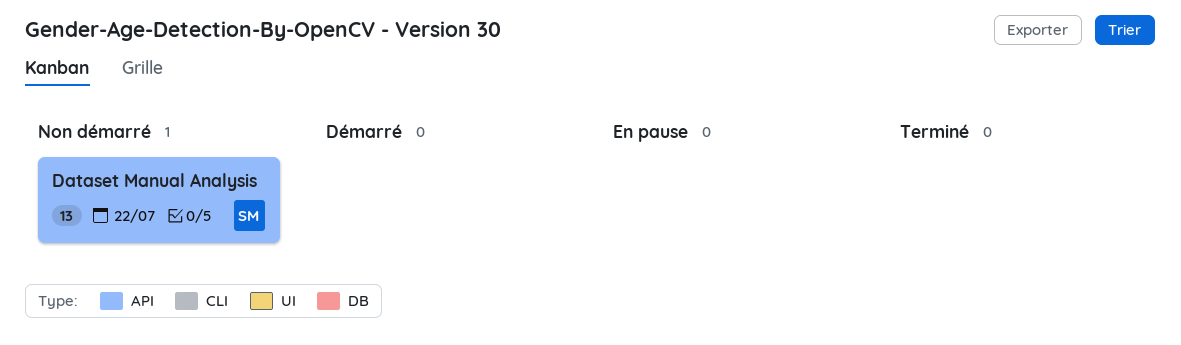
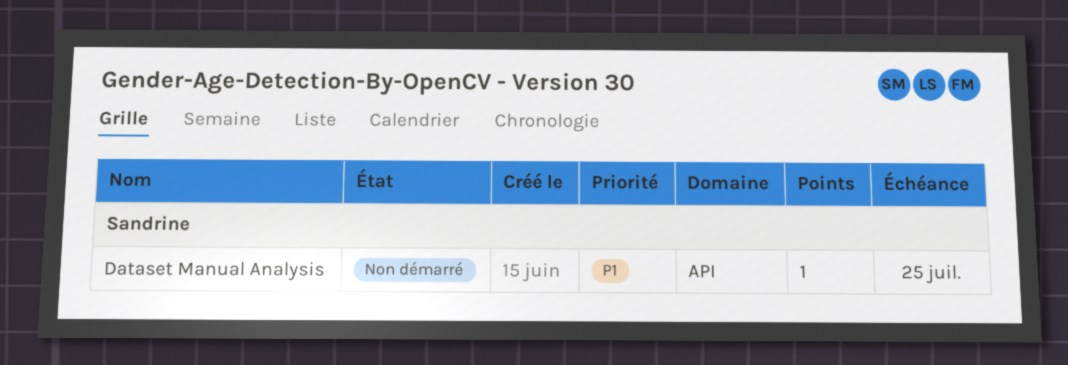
Dataset Manual Analysis, estimate: 13 -> 1
Dataset Manual Analysis, due: Jul 22 -> Jul 25

